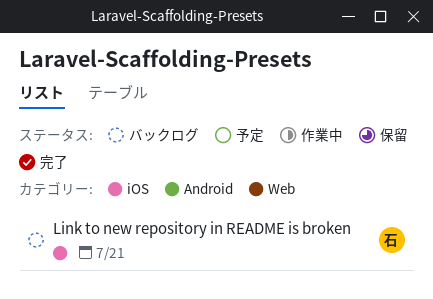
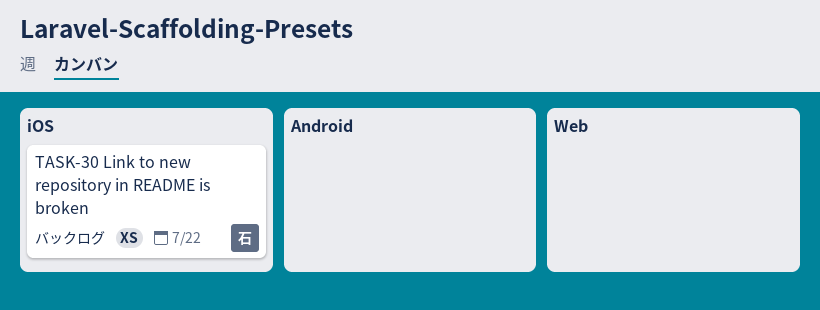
Link to new repository in README is broken, due: Jul 21 -> Jul 22

